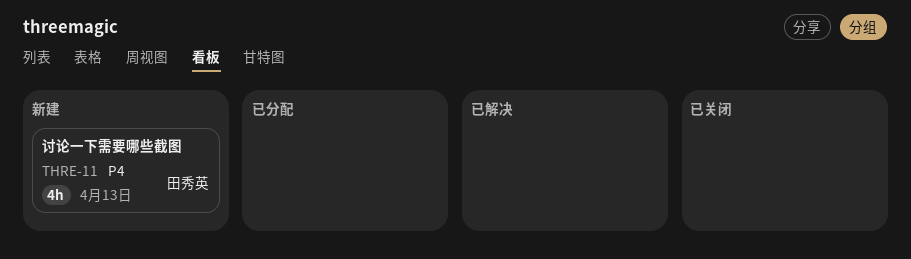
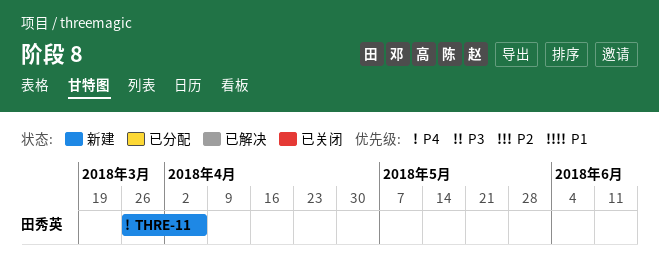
THRE-11, due: Apr 13 -> Apr 6

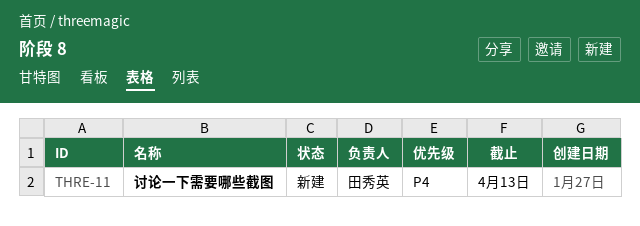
THRE-11, due: Apr 6 -> Apr 13

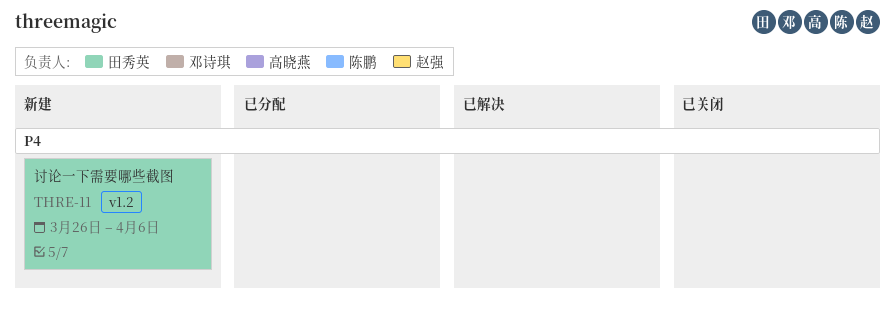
THRE-11, due: Apr 13 -> Apr 6

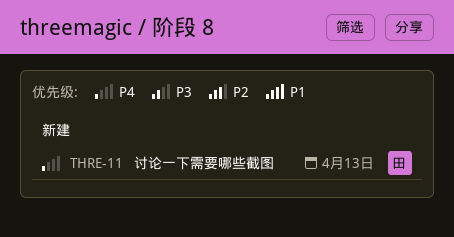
THRE-11, due: Apr 6 -> Apr 13

